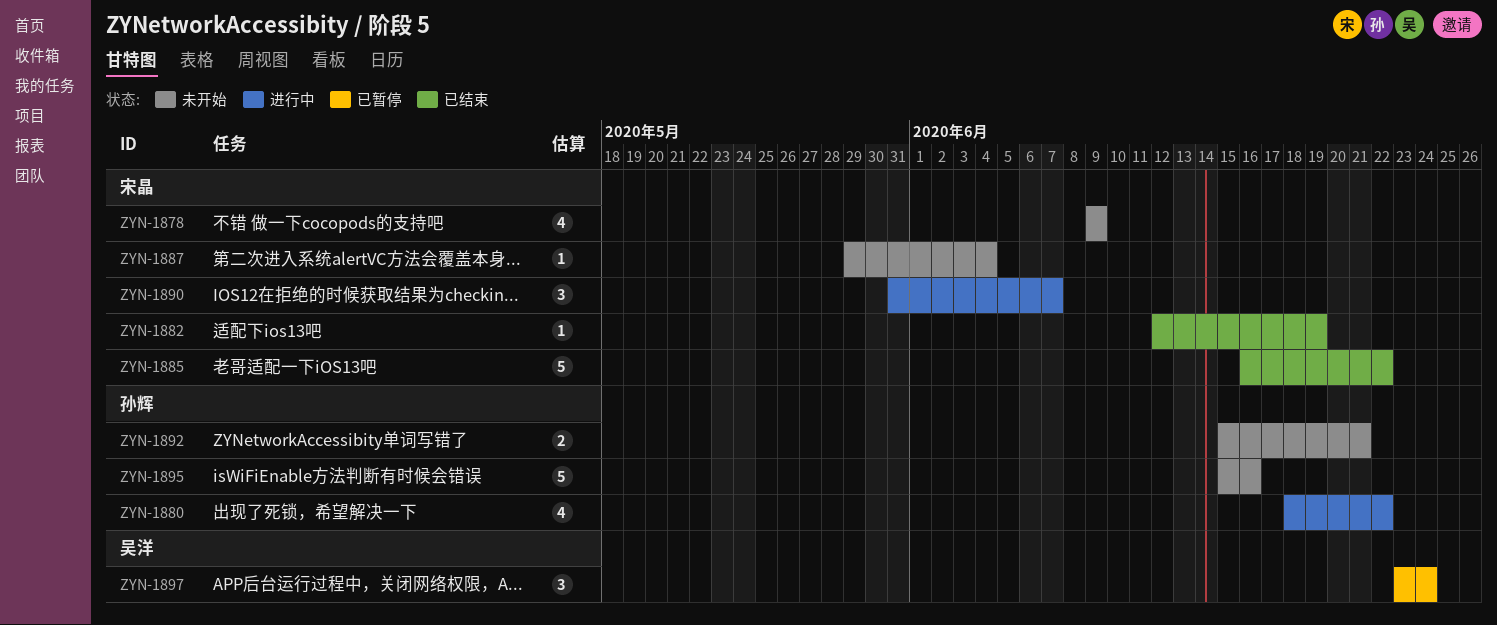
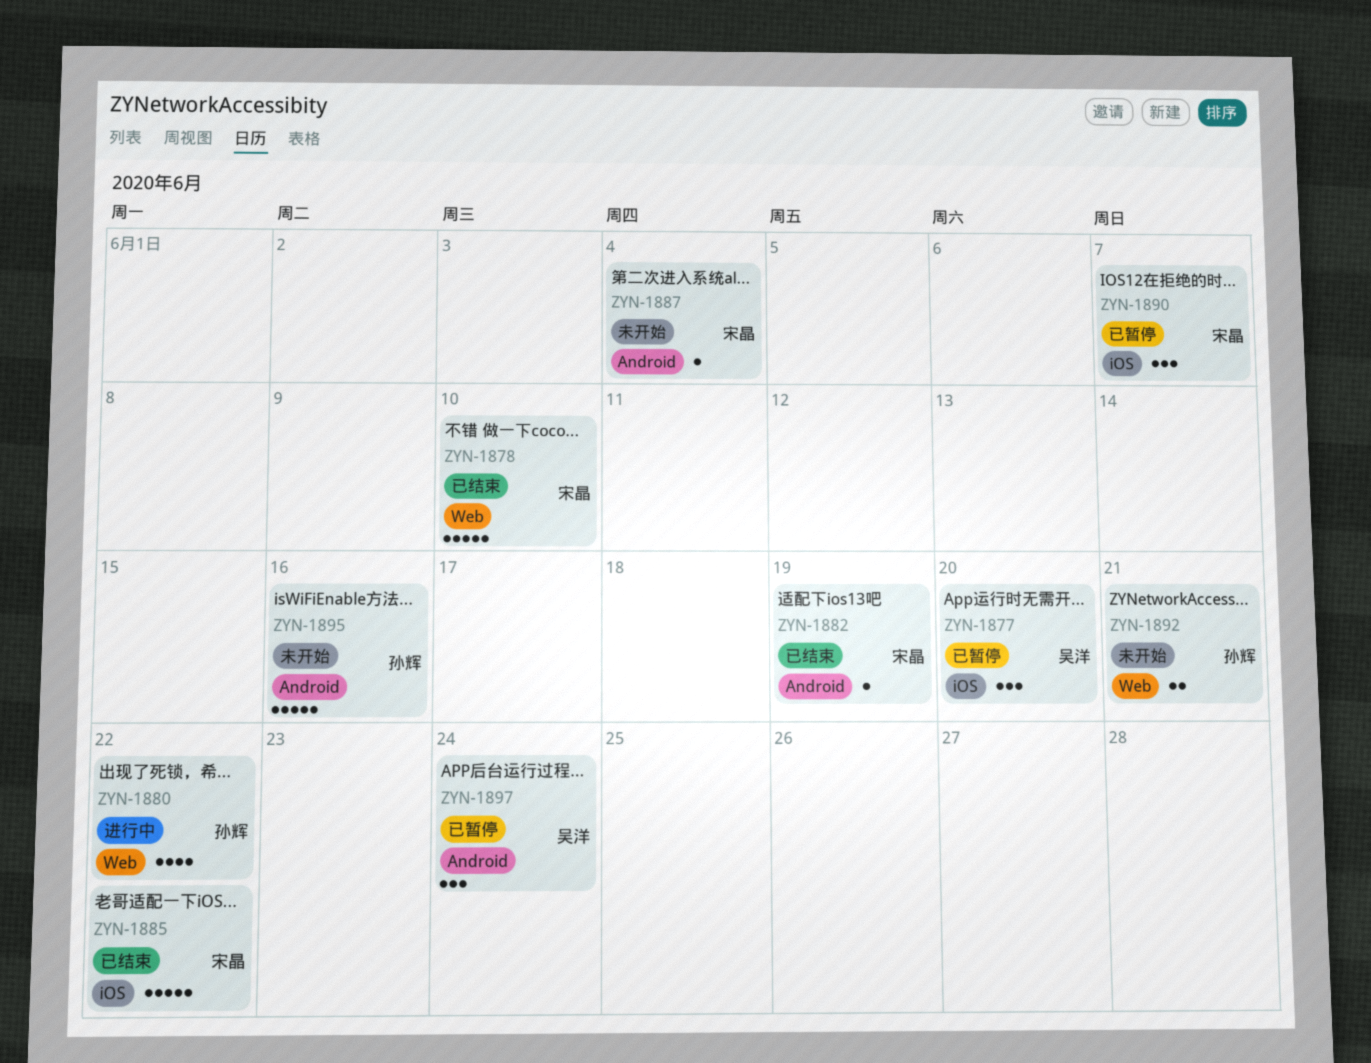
ZYN-1877: none -> present
ZYN-1878, status: 未开始 -> 已结束
ZYN-1878, estimate: 4 -> 5
ZYN-1878, due: Jun 9 -> Jun 10
ZYN-1890, status: 进行中 -> 已暂停

